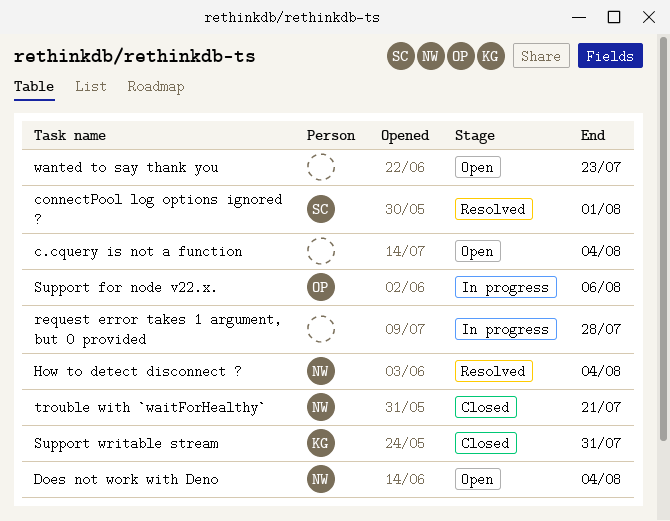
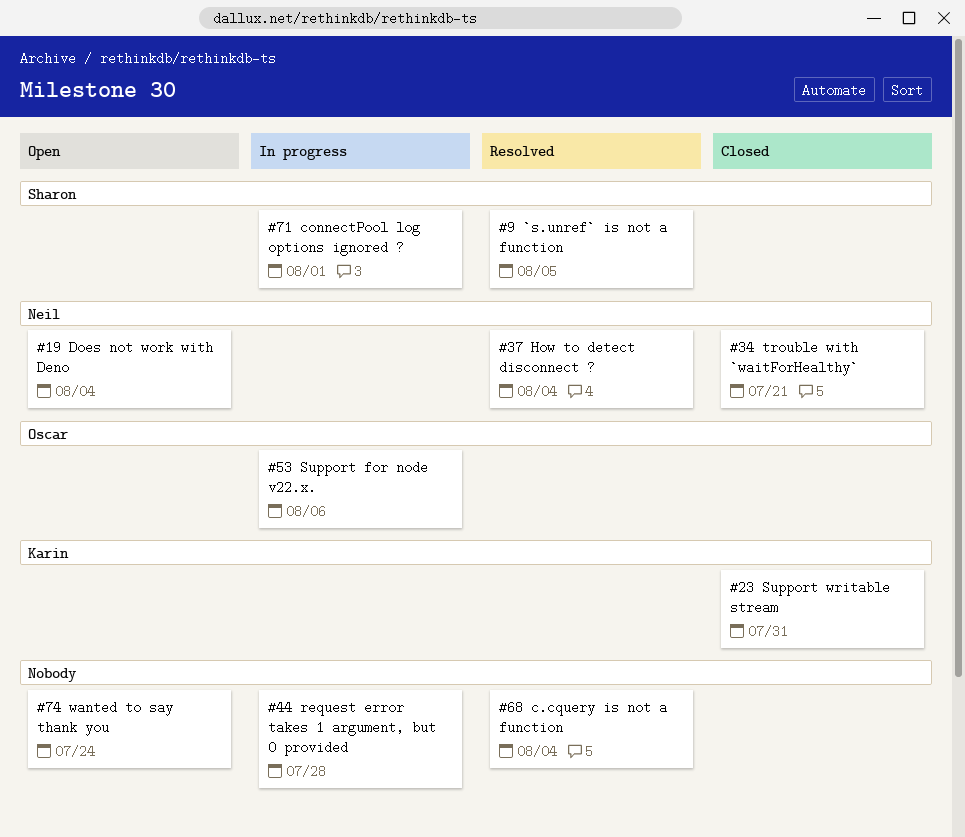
`s.unref` is not a function: none -> present
c.cquery is not a function, status: Open -> Resolved
connectPool log options ignored ?, status: Resolved -> In progress
wanted to say thank you, due: Jul 23 -> Jul 24

